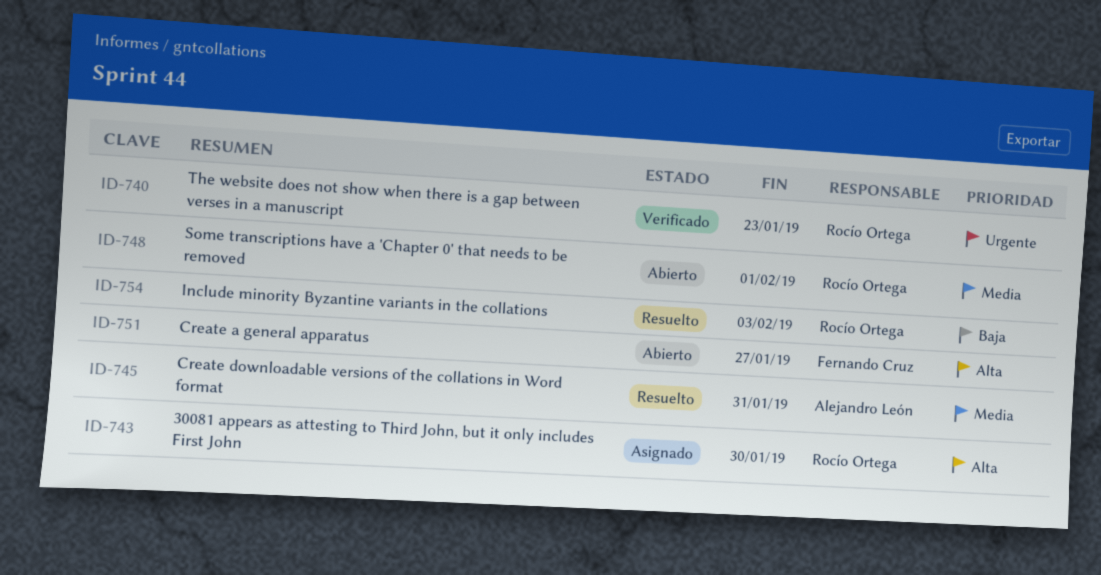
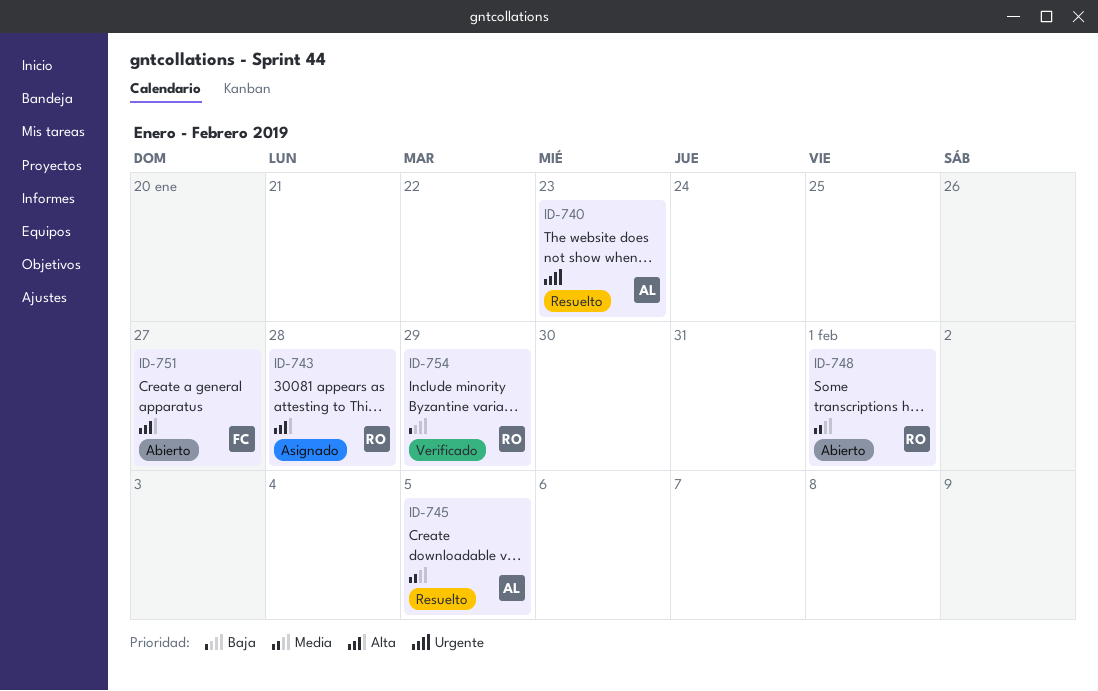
ID-740, status: Verificado -> Resuelto
ID-740, owner: Rocío Ortega -> Alejandro León
ID-743, due: Jan 30 -> Jan 28
ID-745, due: Jan 31 -> Feb 5
ID-754, status: Resuelto -> Verificado
ID-754, due: Feb 3 -> Jan 29

